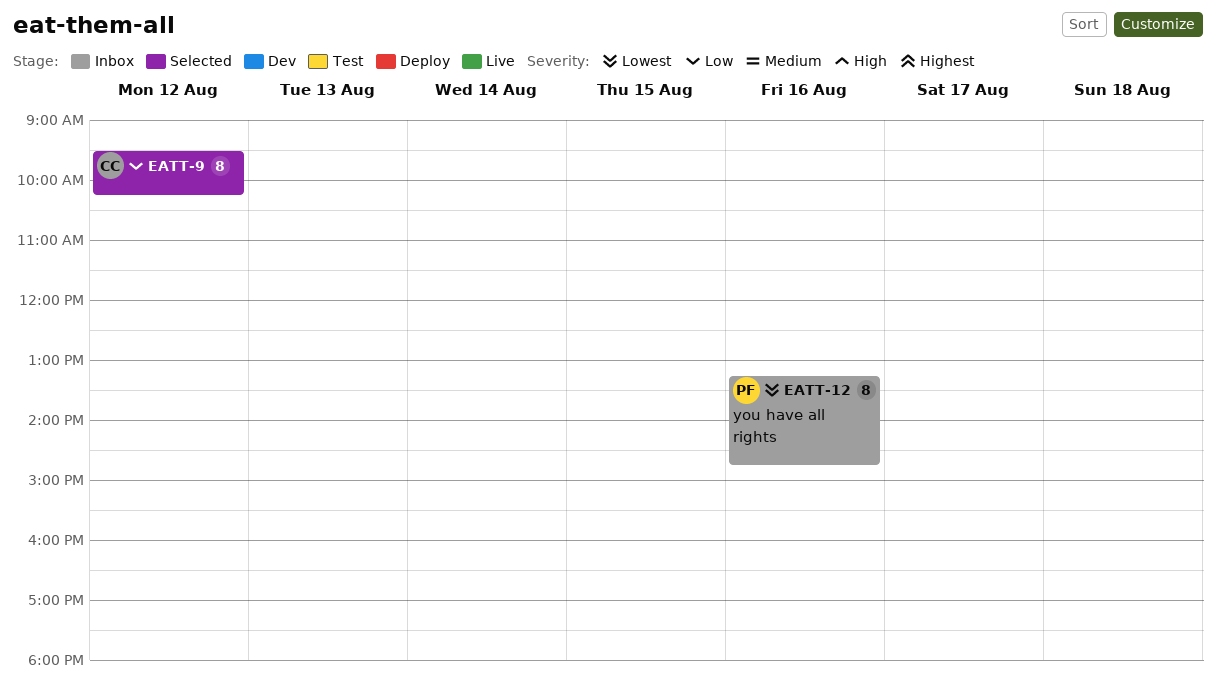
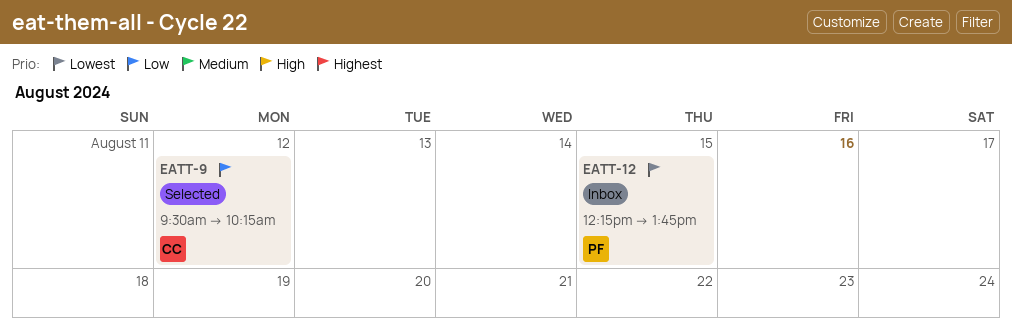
EATT-12, day: Aug 16 -> Aug 15
EATT-12, begins: 13:15 -> 12:15
EATT-12, ends: 14:45 -> 13:45

